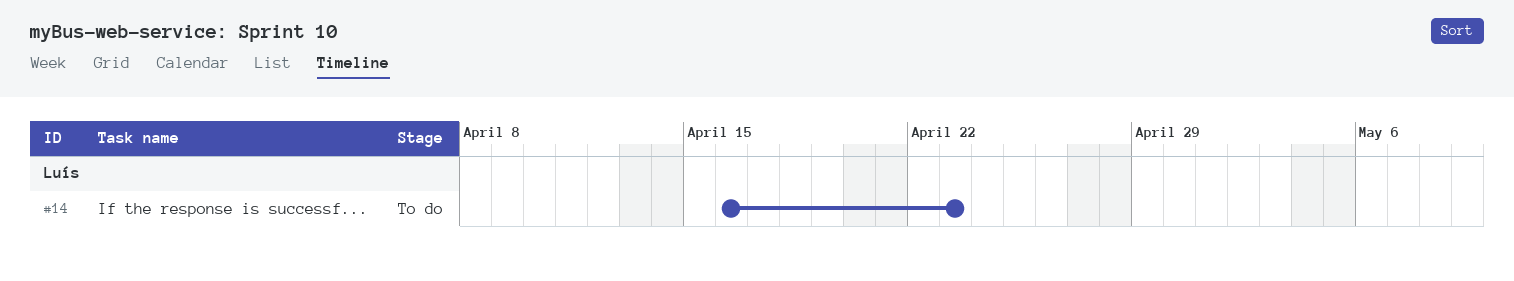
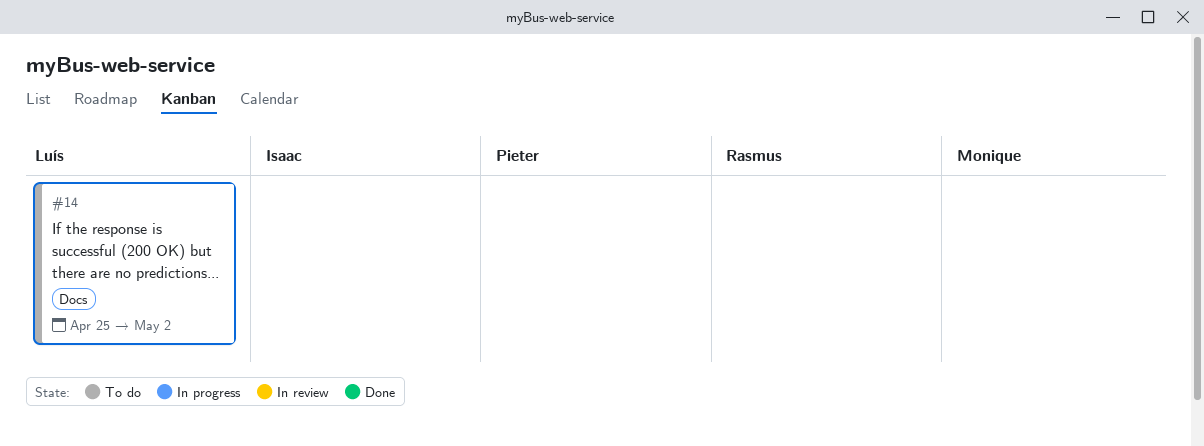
#14, start: Apr 16 -> Apr 25
#14, due: Apr 23 -> May 2

